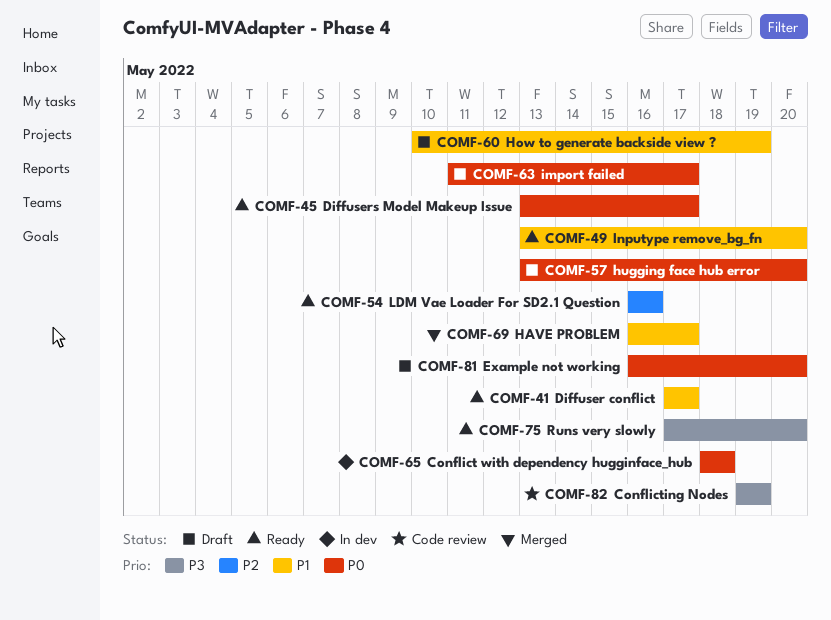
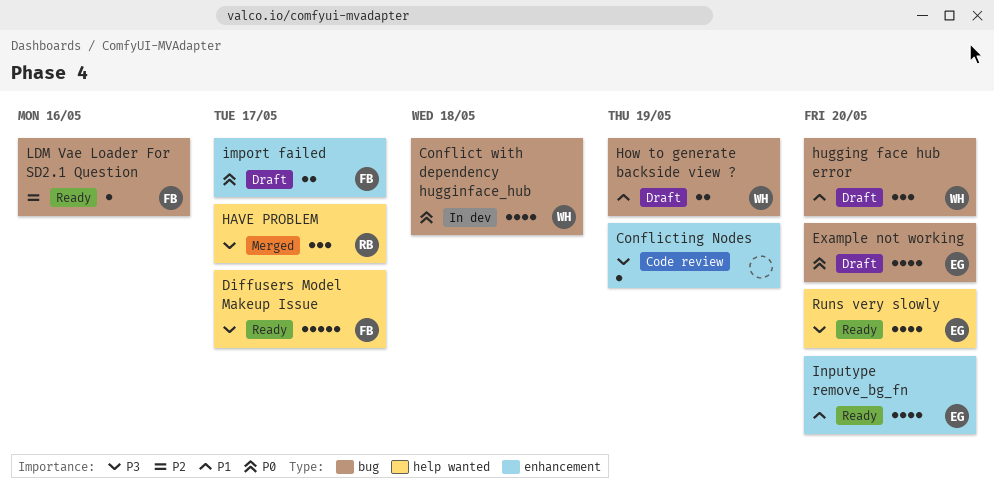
Diffuser conflict: present -> none
Diffusers Model Makeup Issue, priority: P0 -> P3
HAVE PROBLEM, priority: P1 -> P3
hugging face hub error, priority: P0 -> P1

